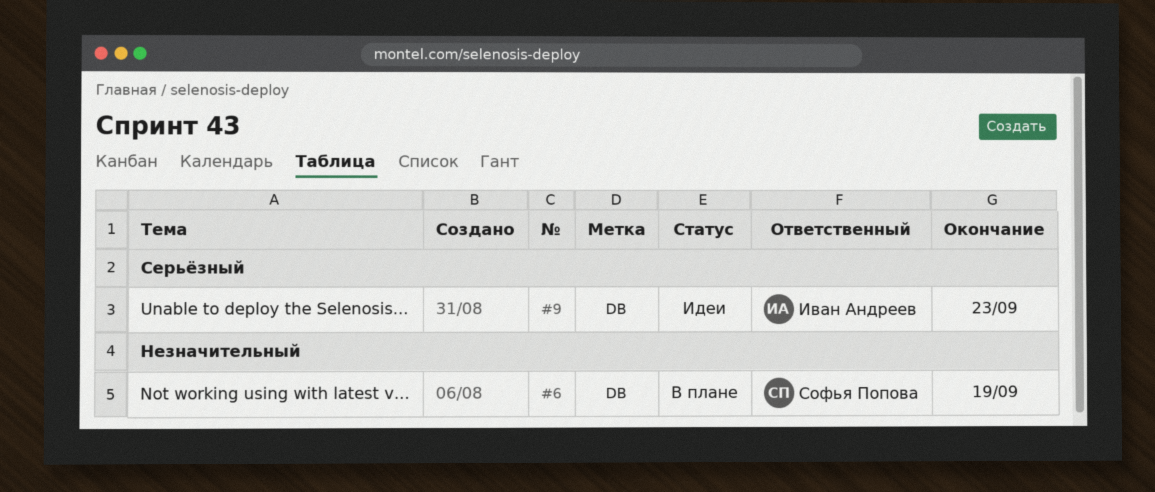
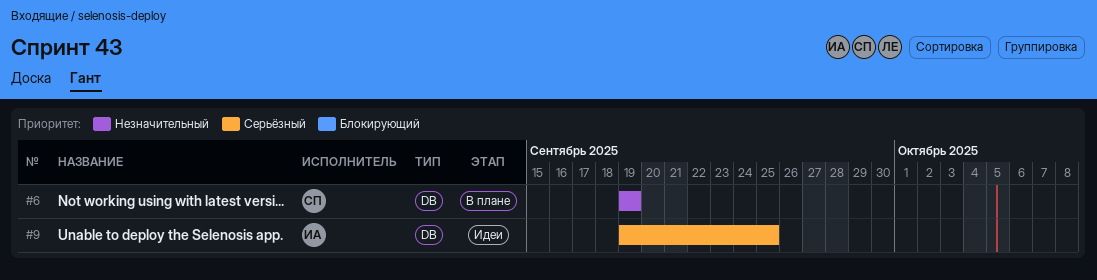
#9, due: Sep 23 -> Sep 25

